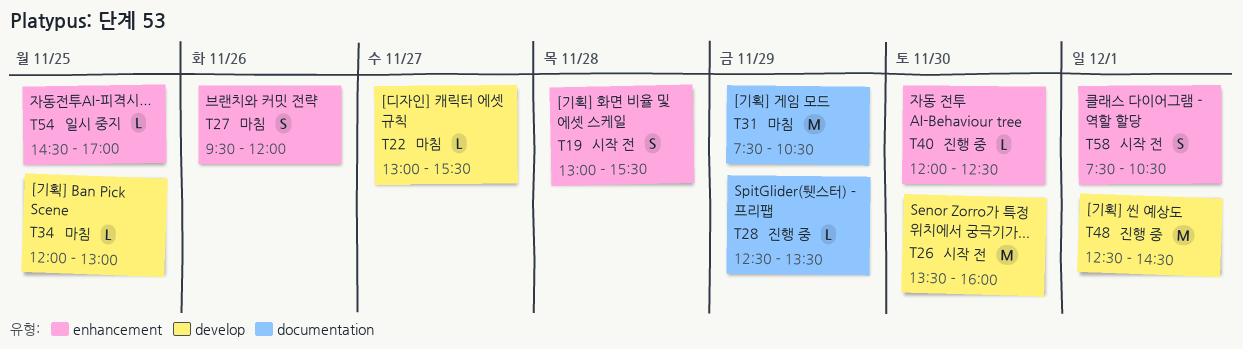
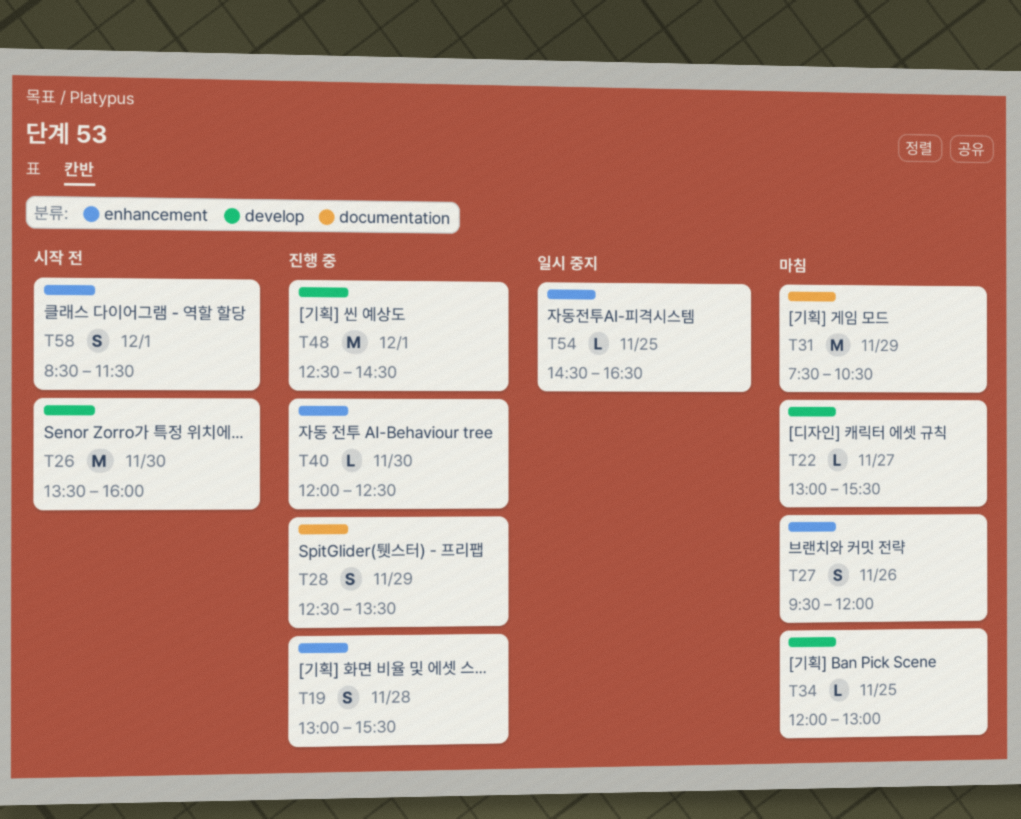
T19, status: 시작 전 -> 진행 중
T28, estimate: L -> S
T54, ends: 17:00 -> 16:30
T58, begins: 07:30 -> 08:30
T58, ends: 10:30 -> 11:30

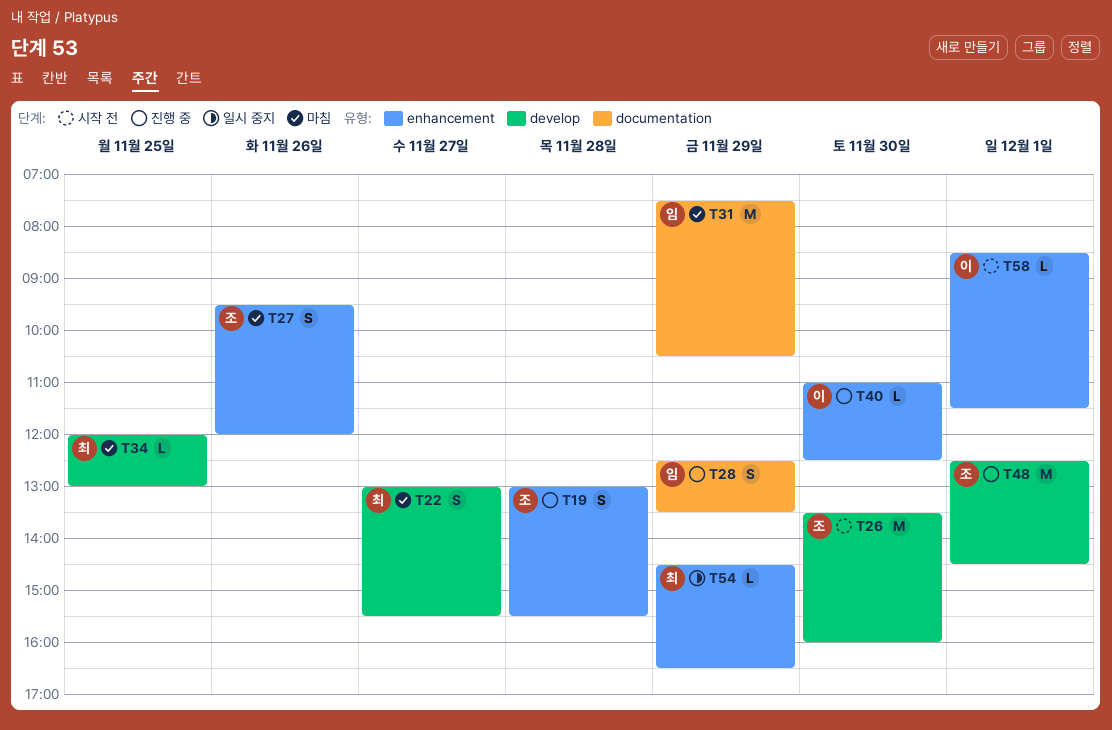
T22, estimate: L -> S
T40, begins: 12:00 -> 11:00
T54, day: Nov 25 -> Nov 29
T58, estimate: S -> L

